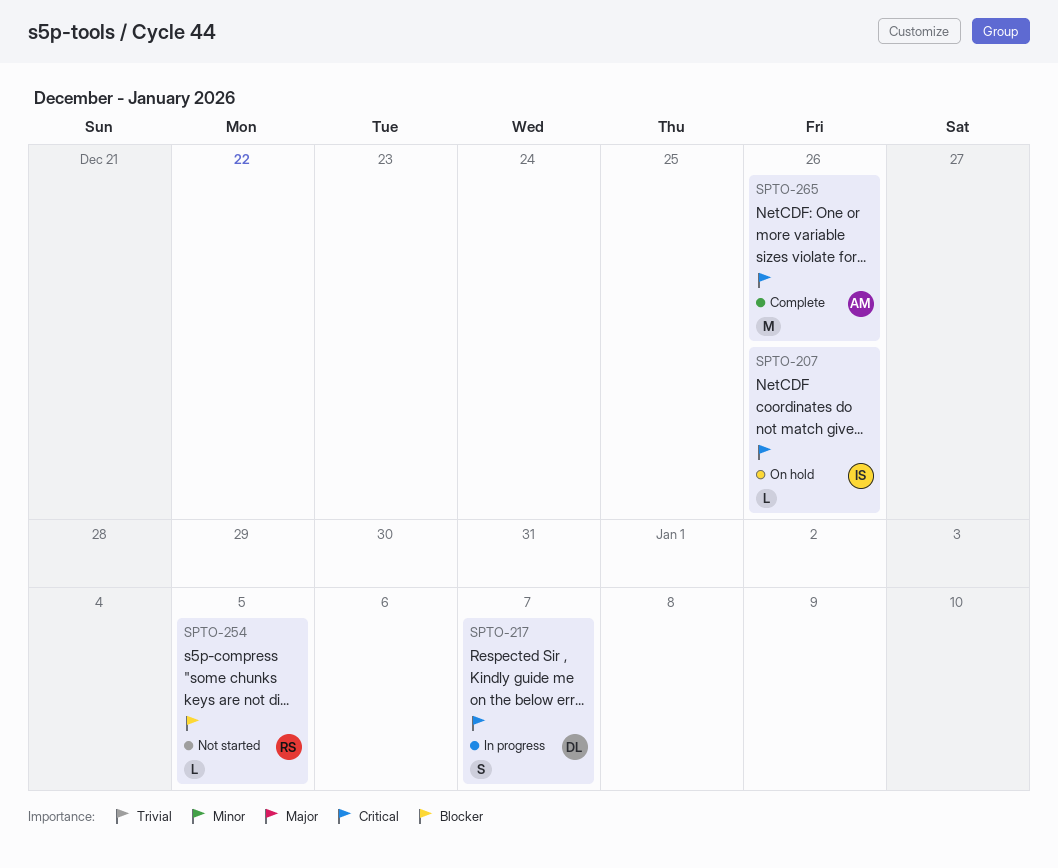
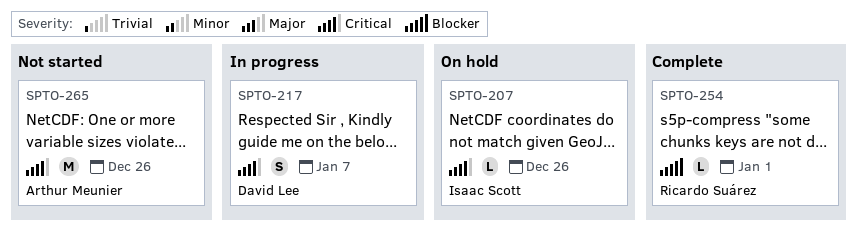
SPTO-254, status: Not started -> Complete
SPTO-254, due: Jan 5 -> Jan 1
SPTO-265, status: Complete -> Not started

